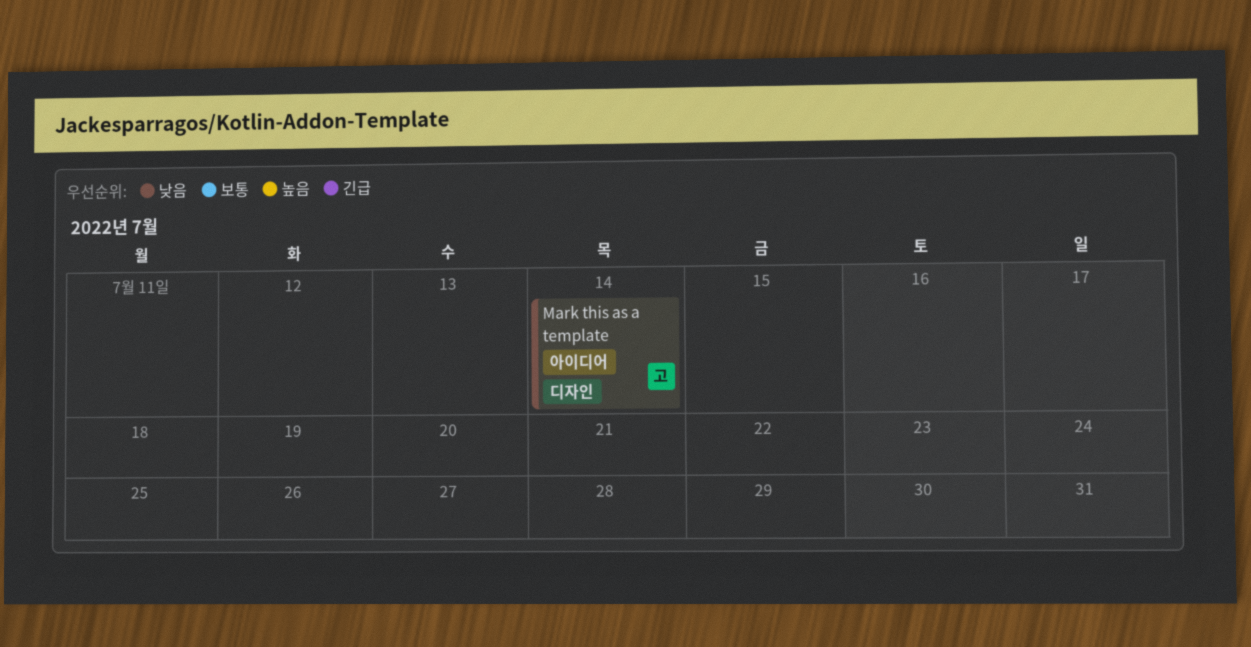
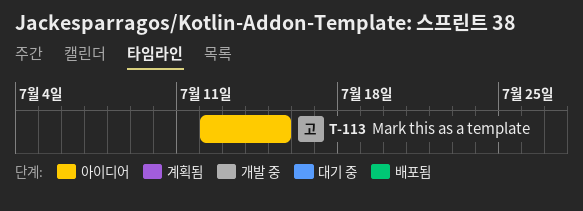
Mark this as a template, due: Jul 14 -> Jul 15

